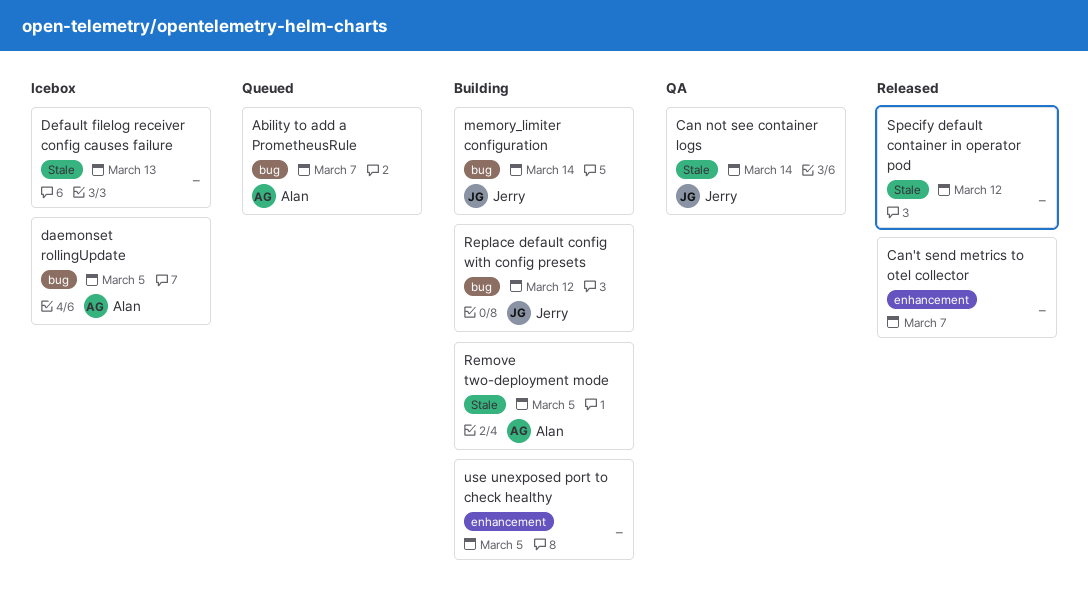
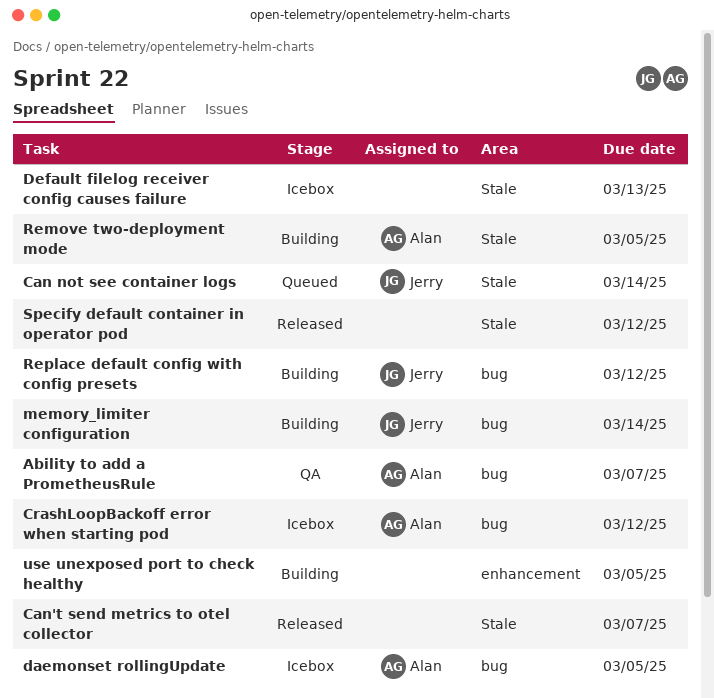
Ability to add a PrometheusRule, status: Queued -> QA
Can not see container logs, status: QA -> Queued
Can't send metrics to otel collector, label: enhancement -> Stale
CrashLoopBackoff error when starting pod: none -> present

